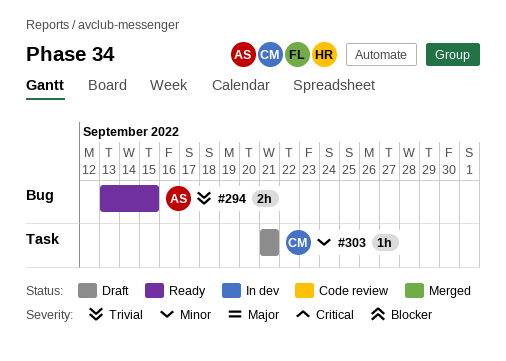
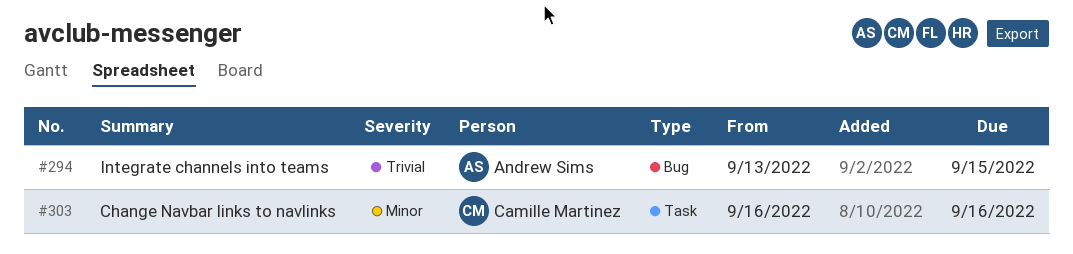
#303, start: Sep 21 -> Sep 16
#303, due: Sep 21 -> Sep 16

